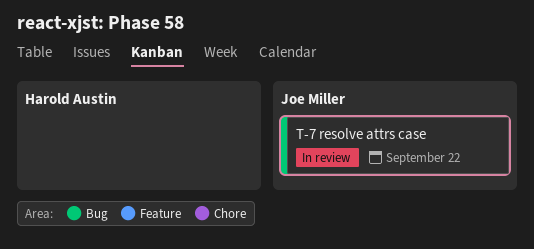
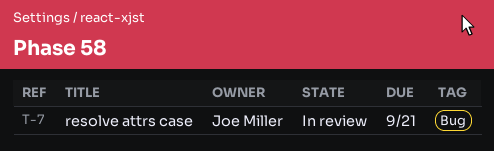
T-7, due: Sep 22 -> Sep 21

